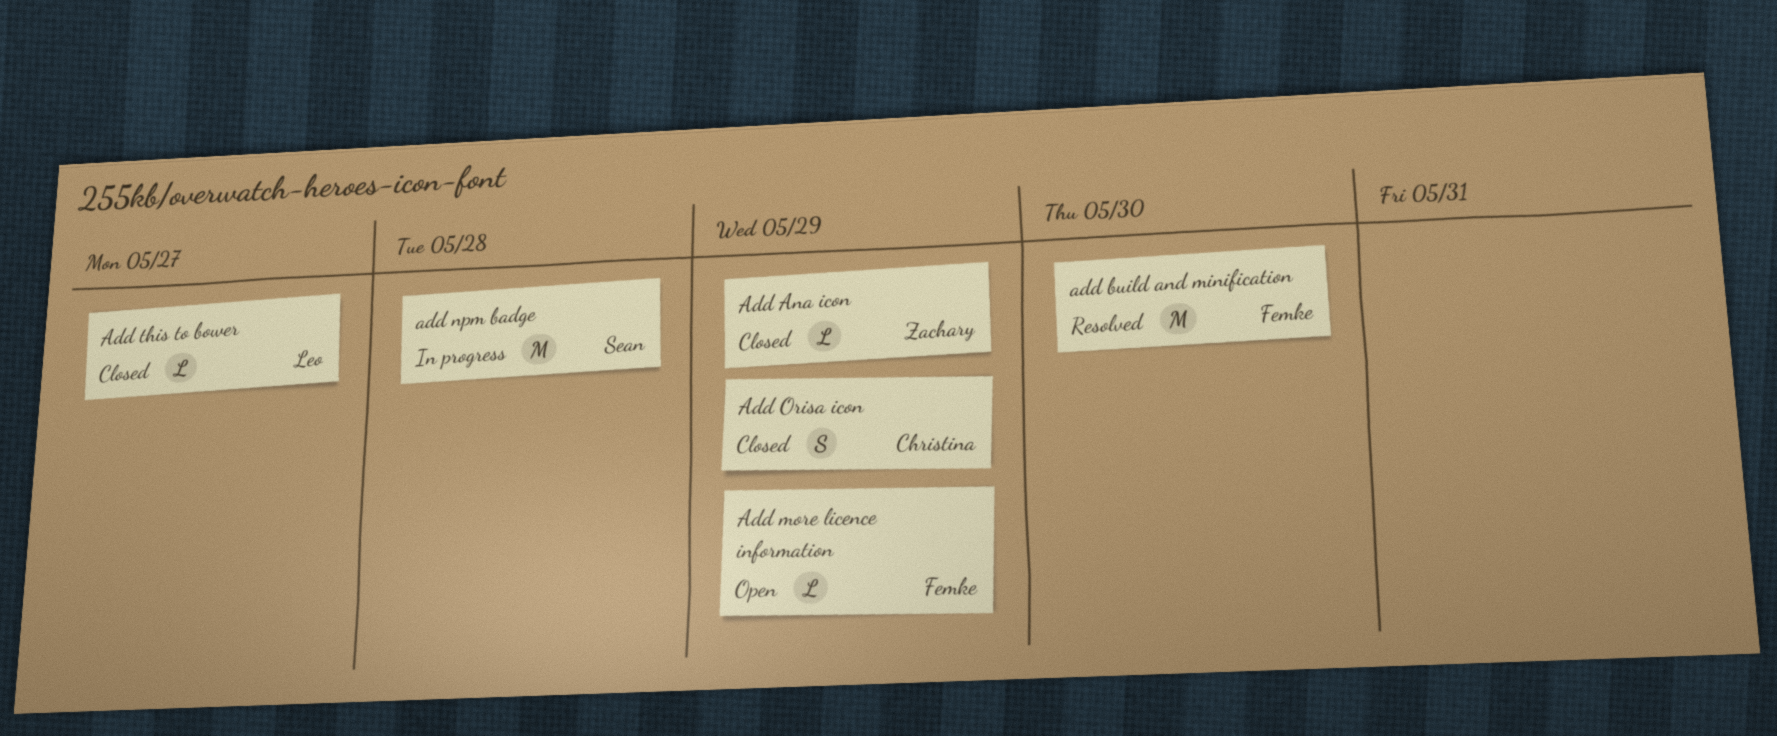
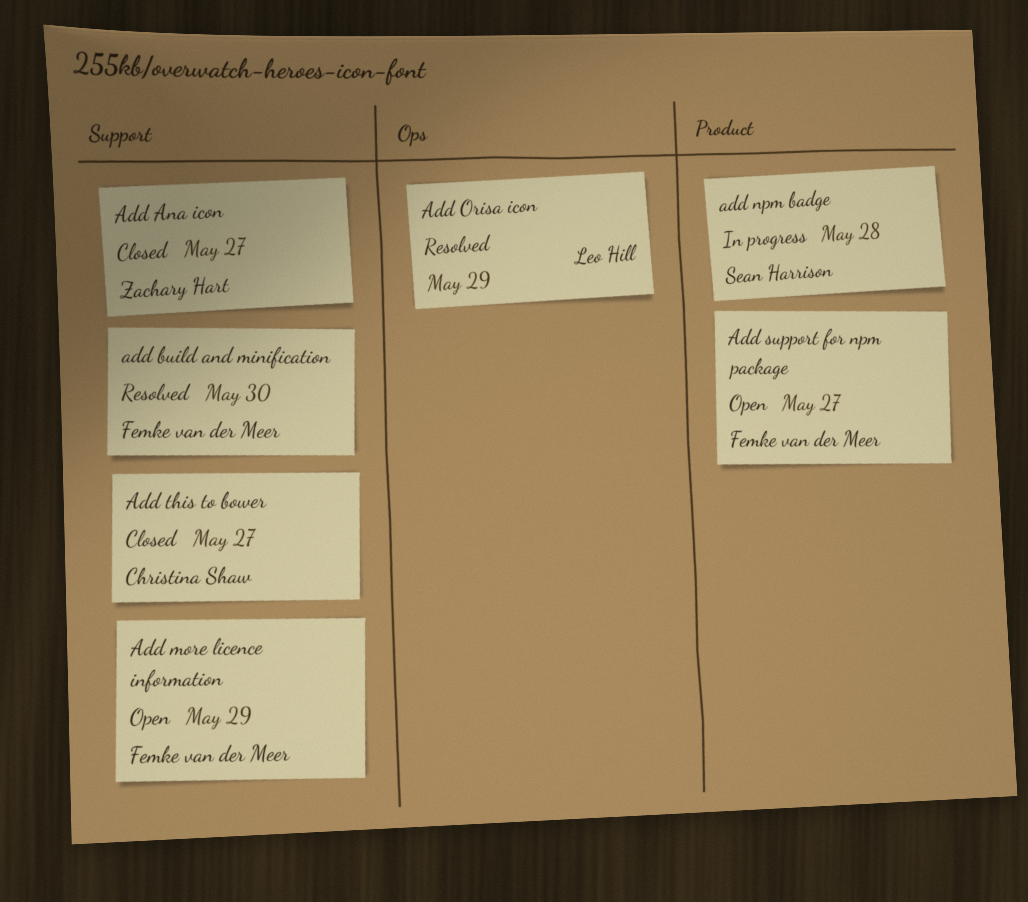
Add Ana icon, due: May 29 -> May 27
Add Orisa icon, status: Closed -> Resolved
Add Orisa icon, owner: Christina Shaw -> Leo Hill
Add support for npm package: none -> present
Add this to bower, owner: Leo Hill -> Christina Shaw

